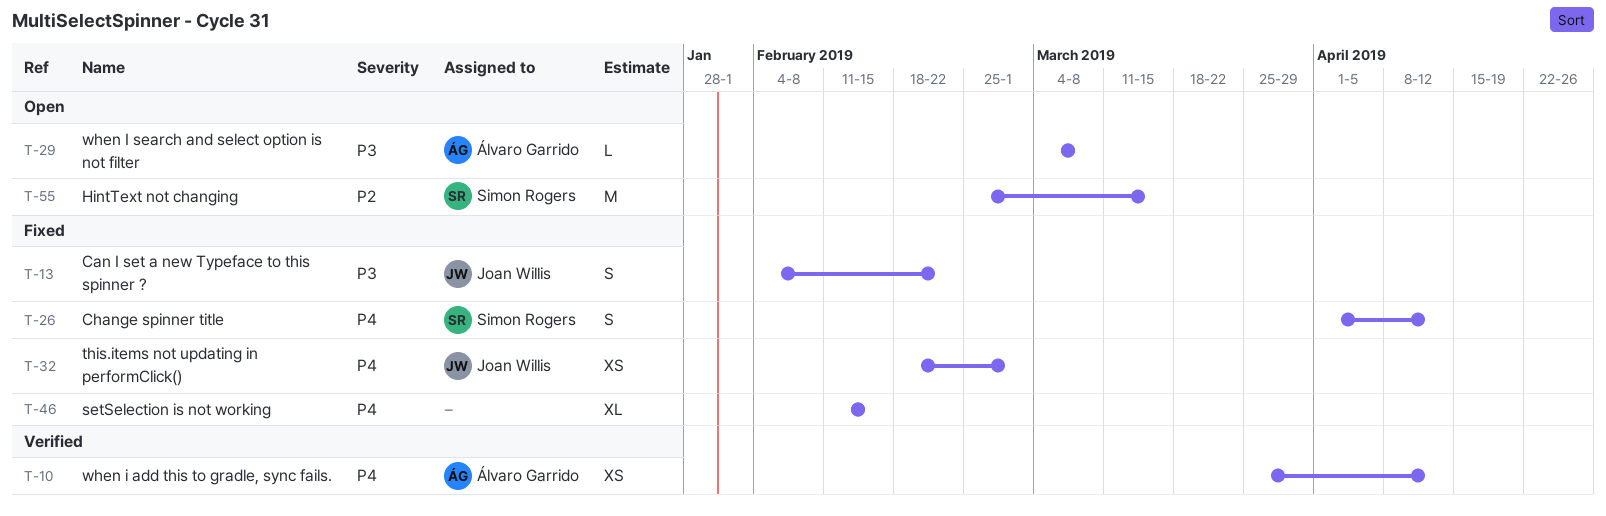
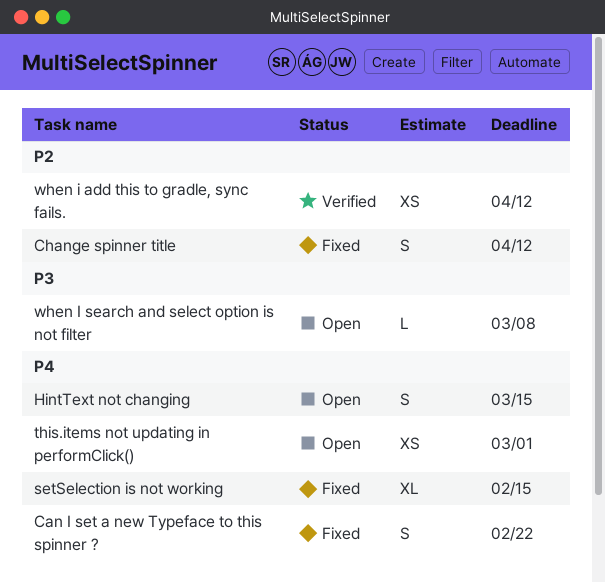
Can I set a new Typeface to this spinner ?, priority: P3 -> P4
Change spinner title, priority: P4 -> P2
HintText not changing, priority: P2 -> P4
HintText not changing, estimate: M -> S
this.items not updating in performClick(), status: Fixed -> Open
when i add this to gradle, sync fails., priority: P4 -> P2

